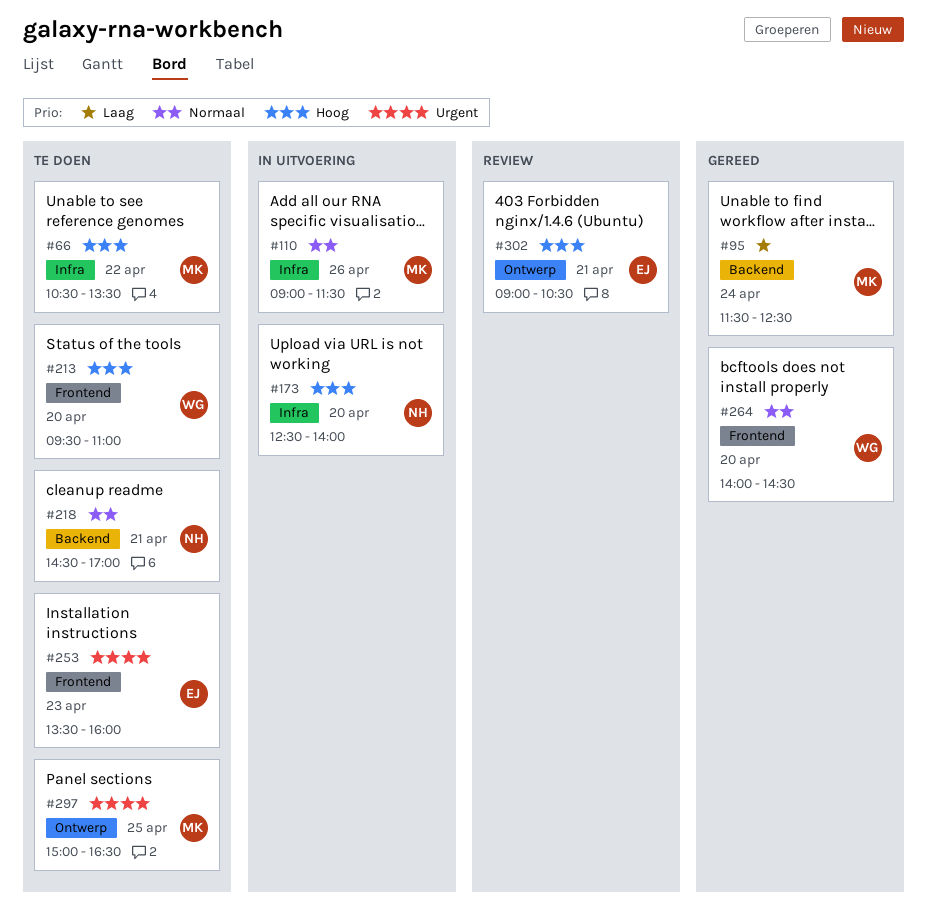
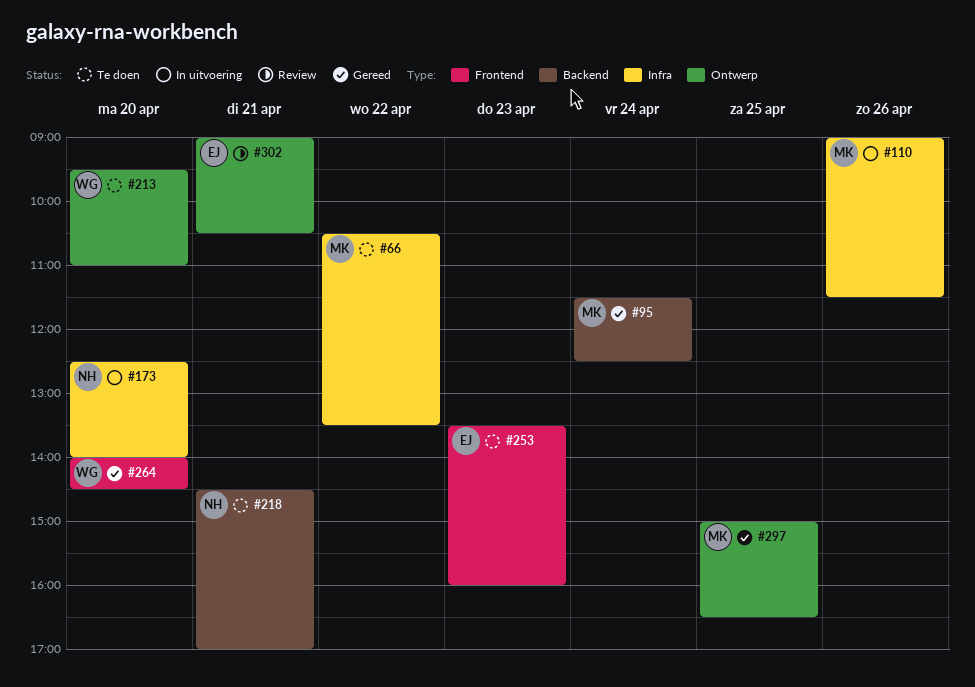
#213, label: Frontend -> Ontwerp
#297, status: Te doen -> Gereed

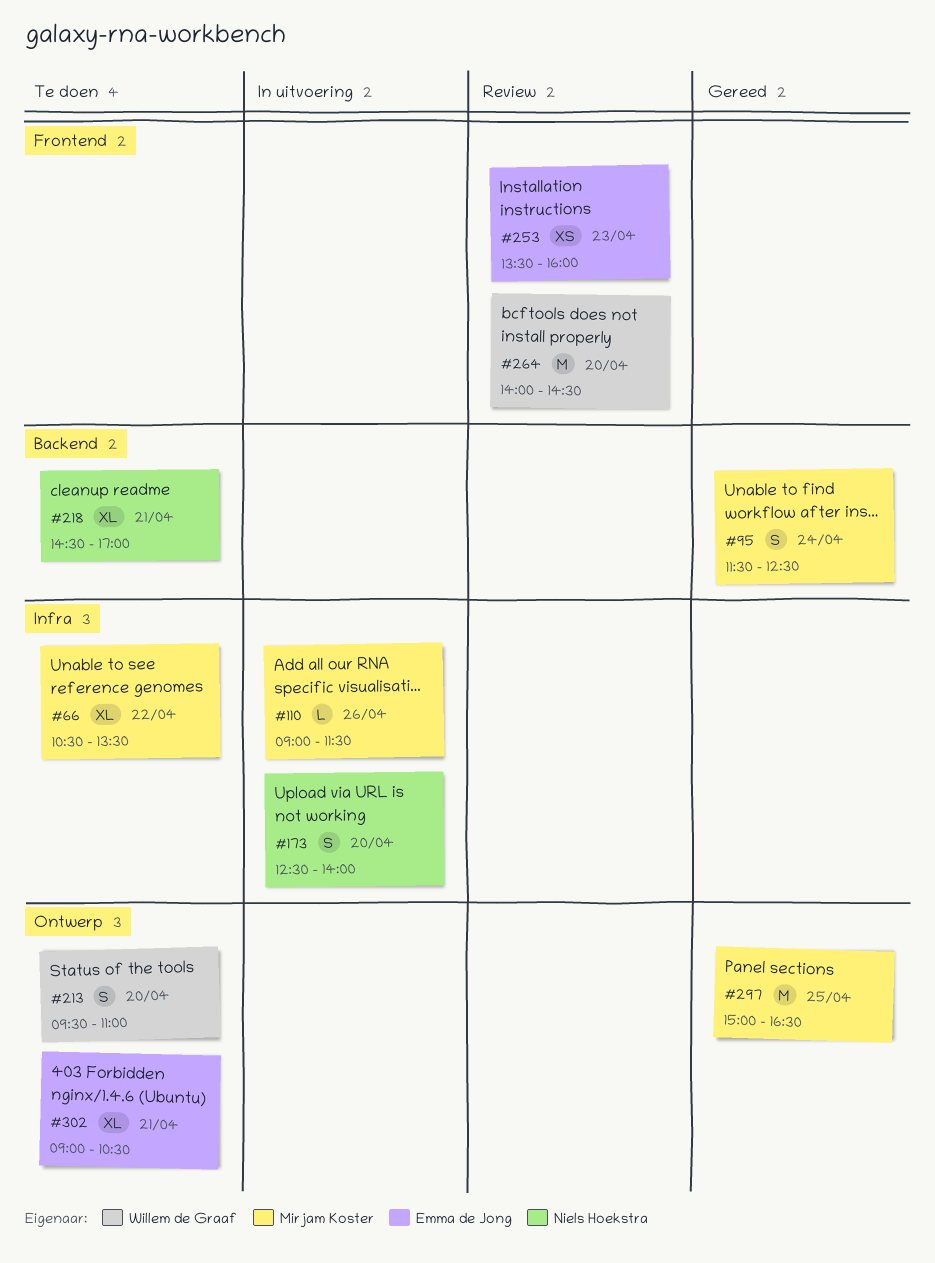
#253, status: Te doen -> Review
#264, status: Gereed -> Review
#302, status: Review -> Te doen

